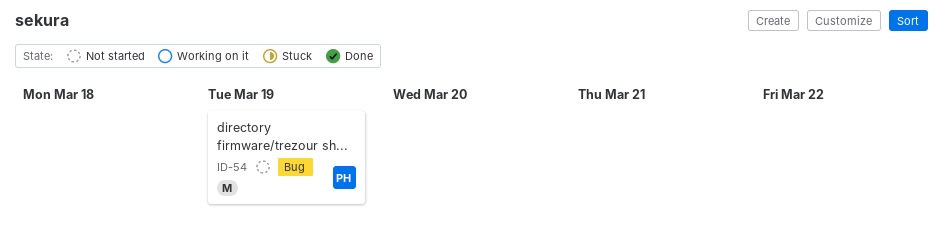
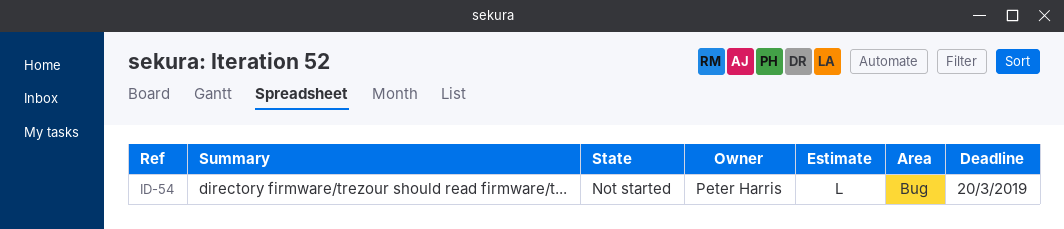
ID-54, estimate: M -> L
ID-54, due: Mar 19 -> Mar 20

